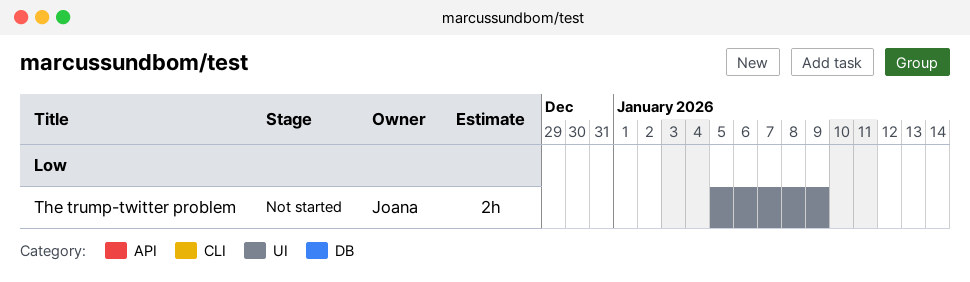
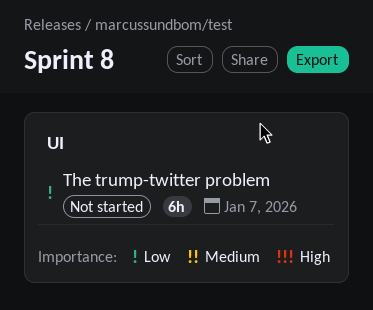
The trump-twitter problem, estimate: 2h -> 6h
The trump-twitter problem, due: Jan 9 -> Jan 7

